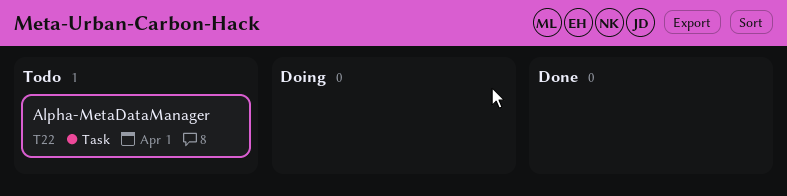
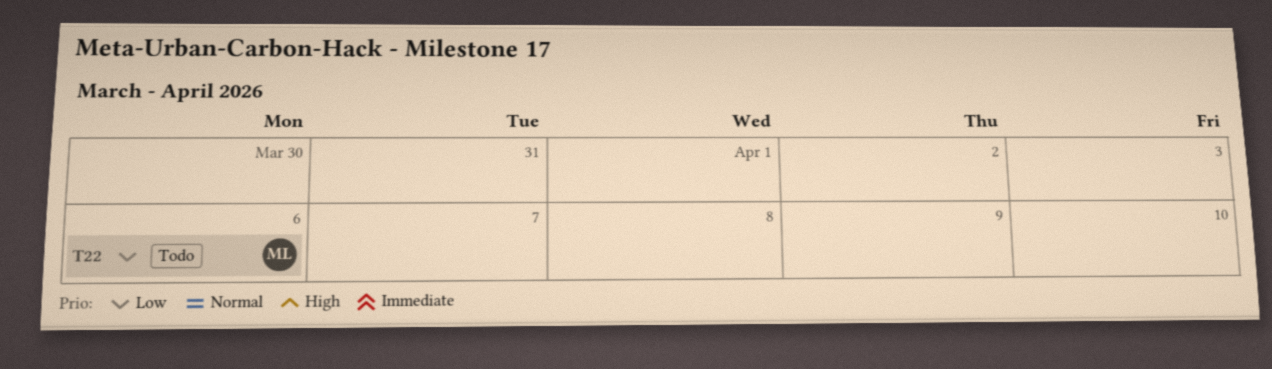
T22, due: Apr 1 -> Apr 6

